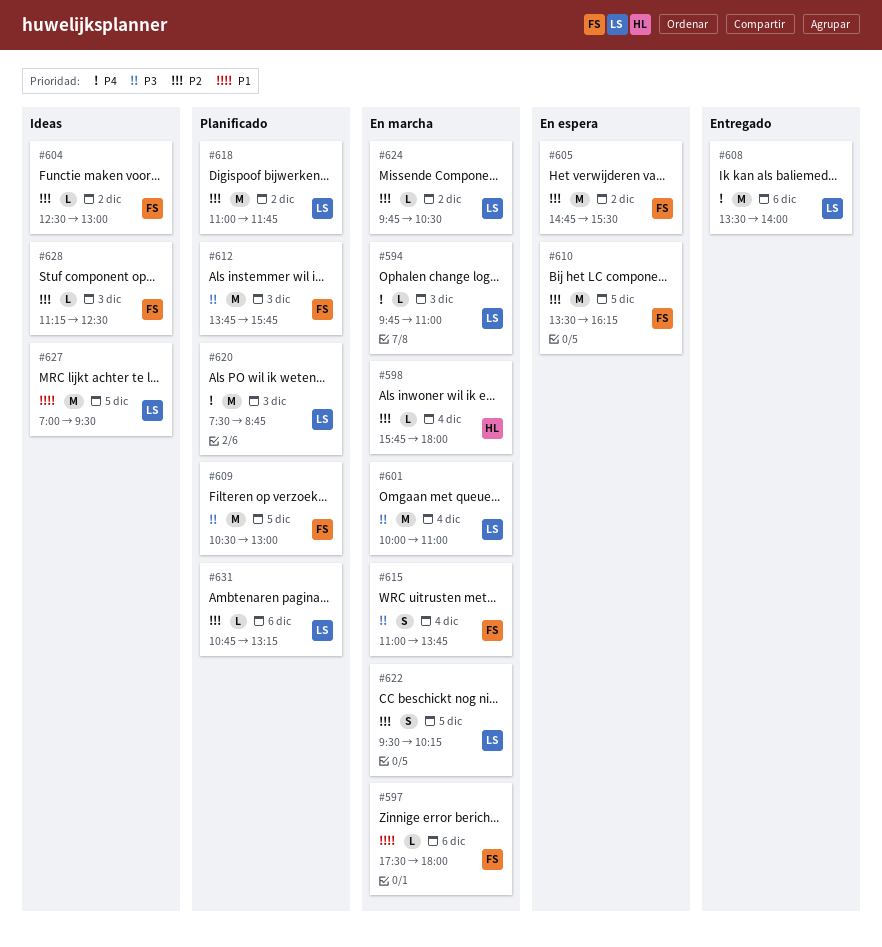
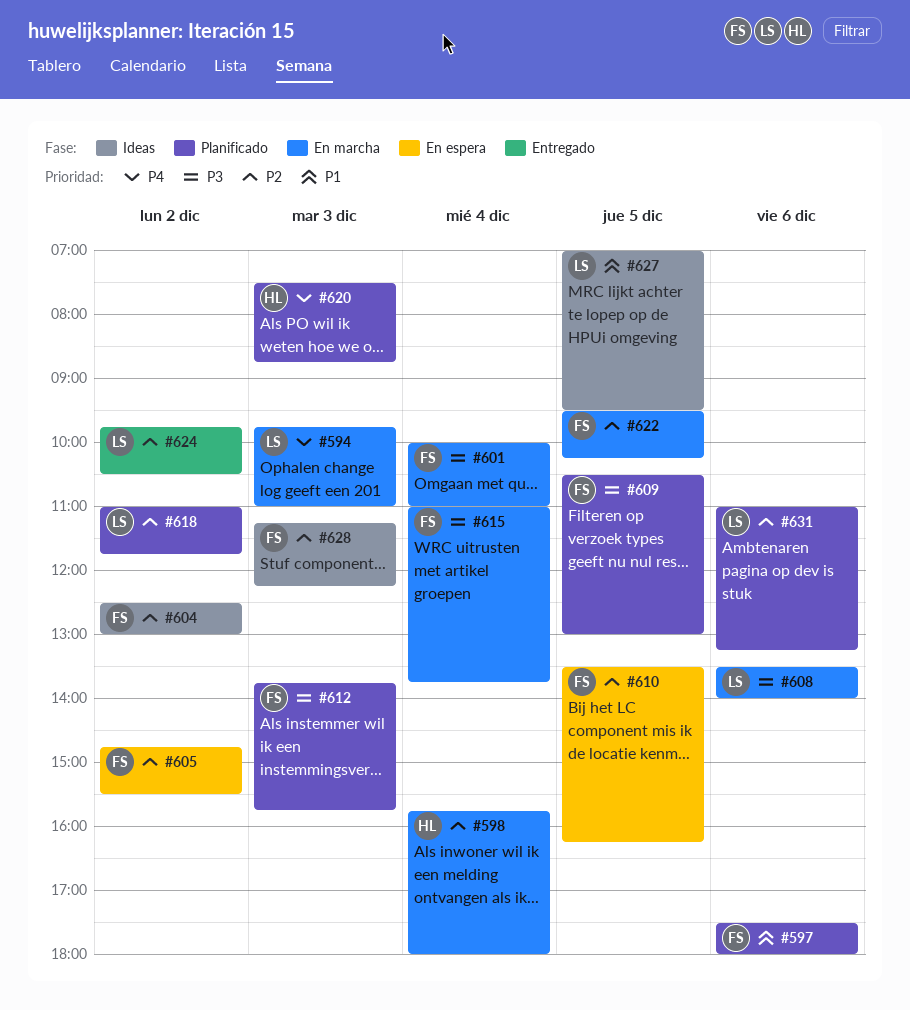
#597, status: En marcha -> Planificado
#601, owner: LS -> FS
#608, status: Entregado -> En marcha
#608, priority: P4 -> P3
#620, owner: LS -> HL
#622, owner: LS -> FS
#624, status: En marcha -> Entregado
#628, ends: 12:30 -> 12:15
#631, begins: 10:45 -> 11:00

